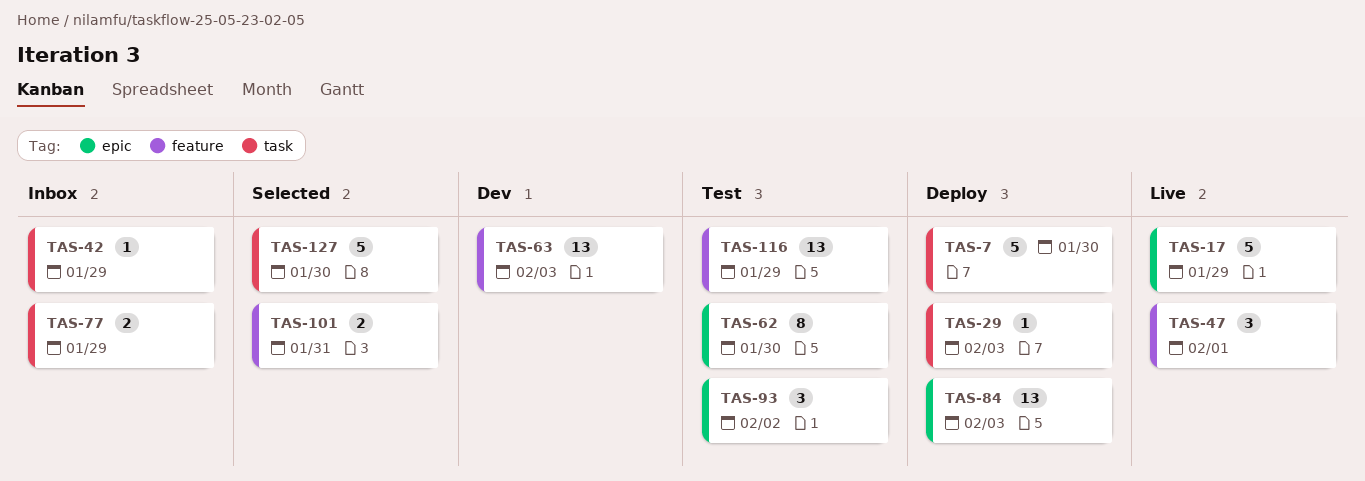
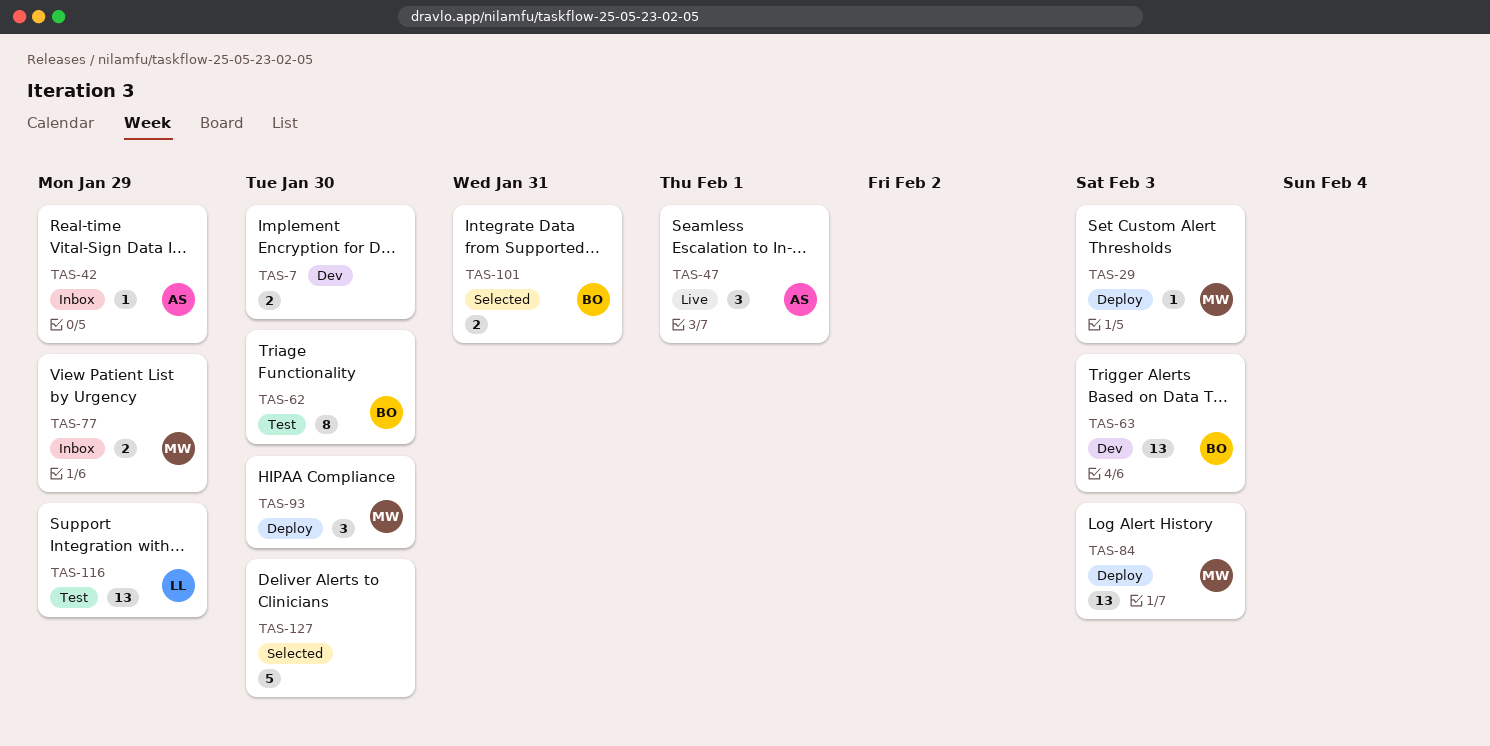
TAS-7, status: Deploy -> Dev
TAS-7, estimate: 5 -> 2
TAS-17: present -> none
TAS-93, status: Test -> Deploy
TAS-93, due: Feb 2 -> Jan 30

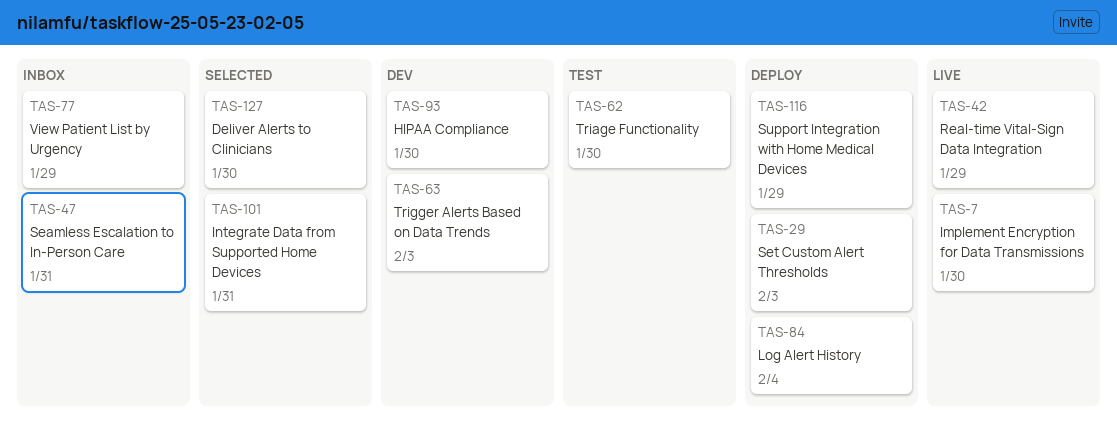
TAS-7, status: Dev -> Live
TAS-42, status: Inbox -> Live
TAS-47, status: Live -> Inbox
TAS-47, due: Feb 1 -> Jan 31
TAS-84, due: Feb 3 -> Feb 4
TAS-93, status: Deploy -> Dev
TAS-116, status: Test -> Deploy

